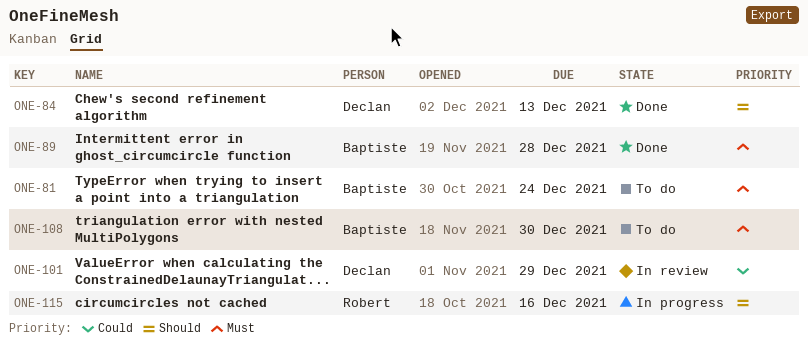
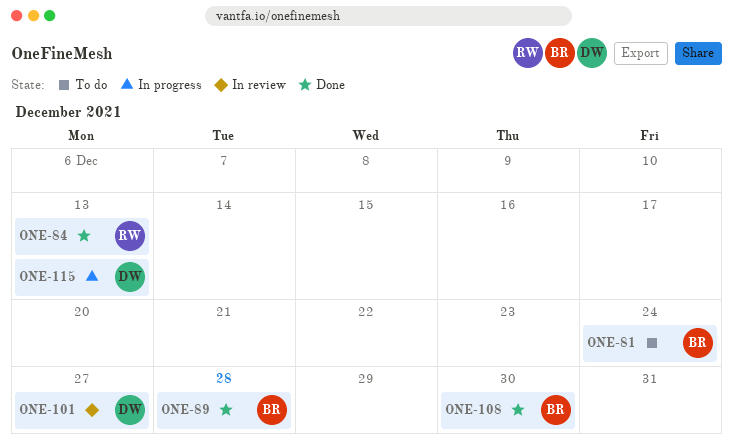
ONE-84, owner: Declan -> Robert
ONE-101, due: Dec 29 -> Dec 27
ONE-108, status: To do -> Done
ONE-115, owner: Robert -> Declan
ONE-115, due: Dec 16 -> Dec 13

